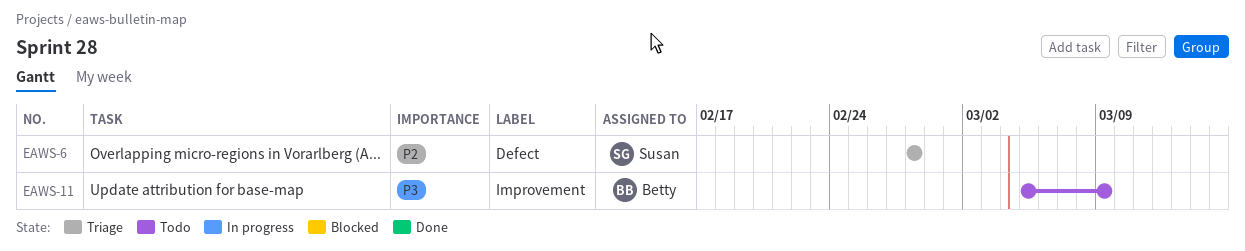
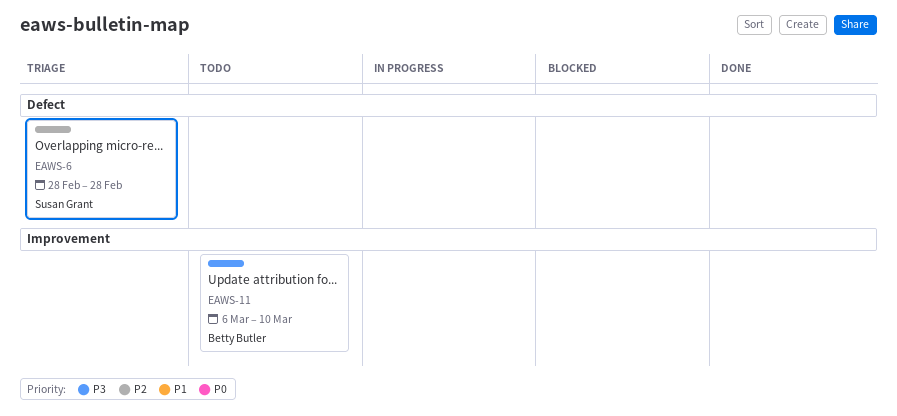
EAWS-11, start: Mar 5 -> Mar 6
EAWS-11, due: Mar 9 -> Mar 10

